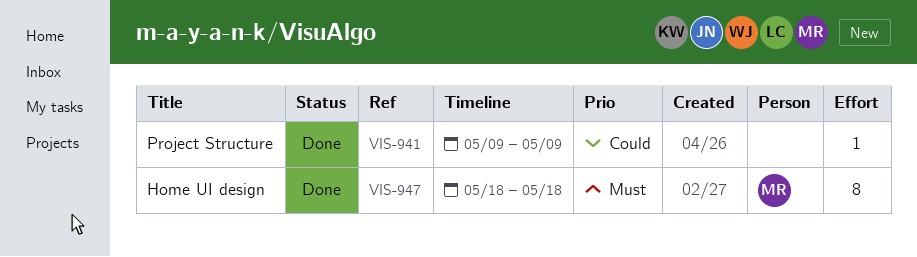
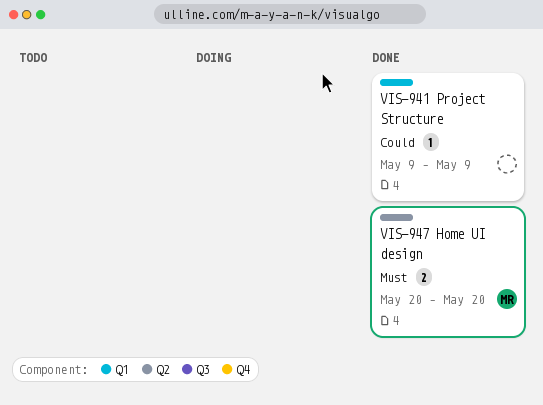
VIS-947, estimate: 8 -> 2
VIS-947, start: May 18 -> May 20
VIS-947, due: May 18 -> May 20

